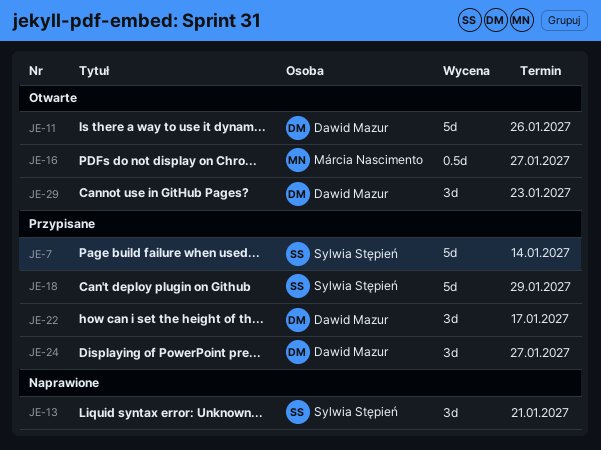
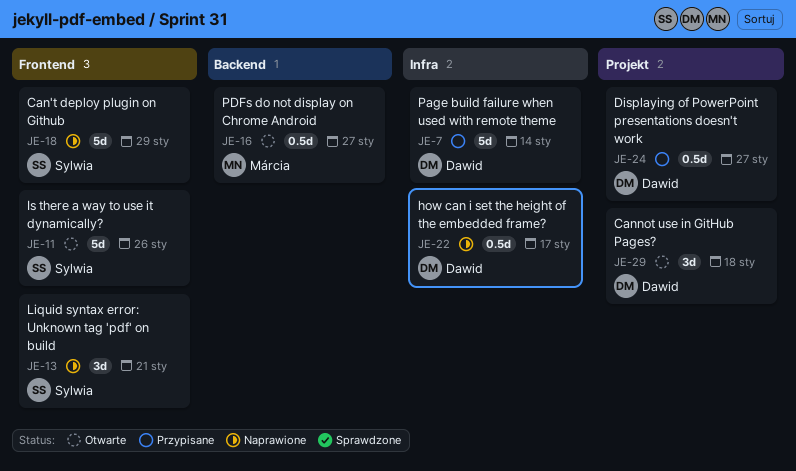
JE-7, owner: Sylwia Stępień -> Dawid Mazur
JE-11, owner: Dawid Mazur -> Sylwia Stępień
JE-18, status: Przypisane -> Naprawione
JE-22, status: Przypisane -> Naprawione
JE-22, estimate: 3d -> 0.5d
JE-24, estimate: 3d -> 0.5d
JE-29, due: Jan 23 -> Jan 18

